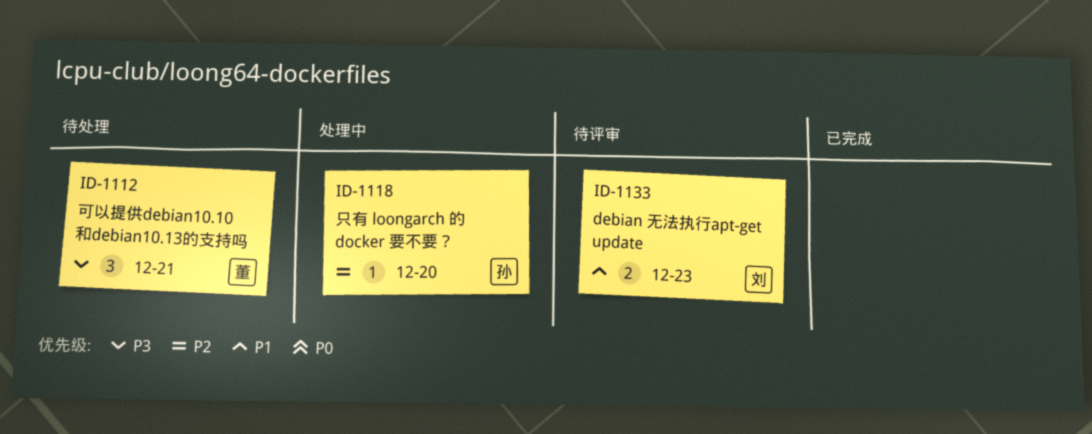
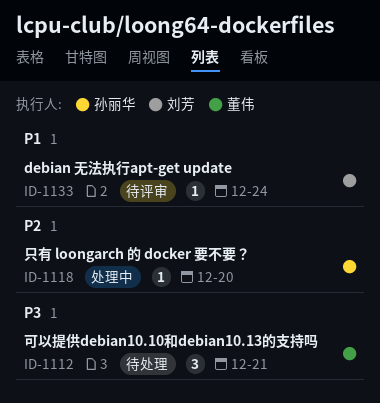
ID-1133, estimate: 2 -> 1
ID-1133, due: Dec 23 -> Dec 24

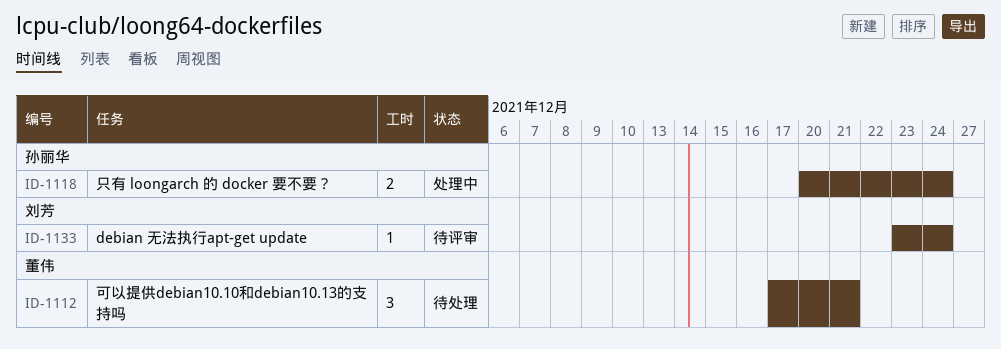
ID-1118, estimate: 1 -> 2
ID-1118, due: Dec 20 -> Dec 24

